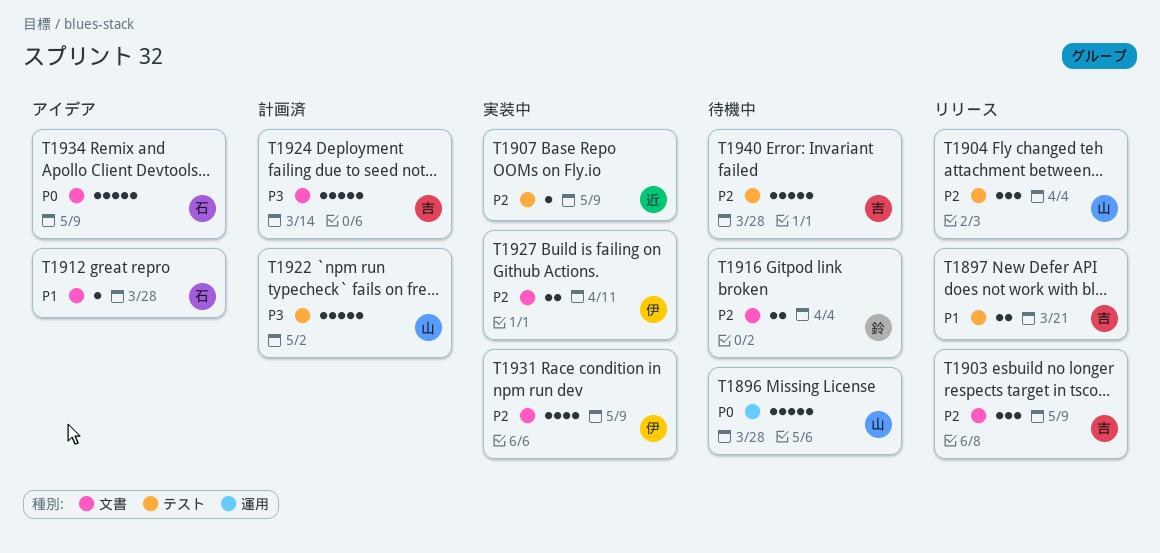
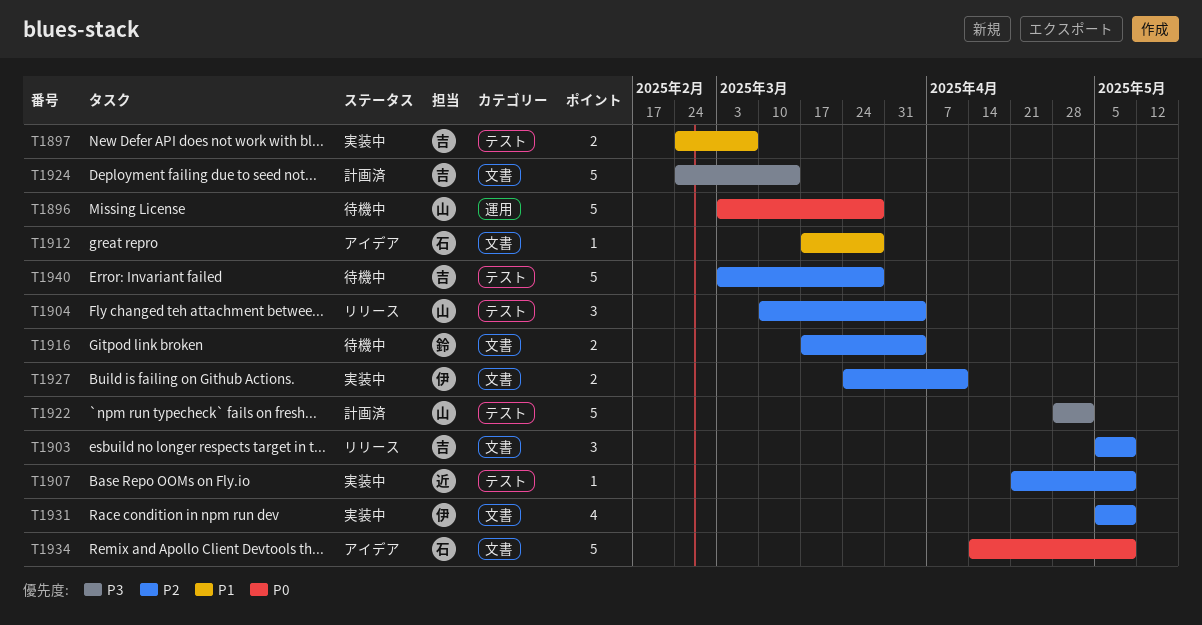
T1897, status: リリース -> 実装中
T1897, due: Mar 21 -> Mar 7

